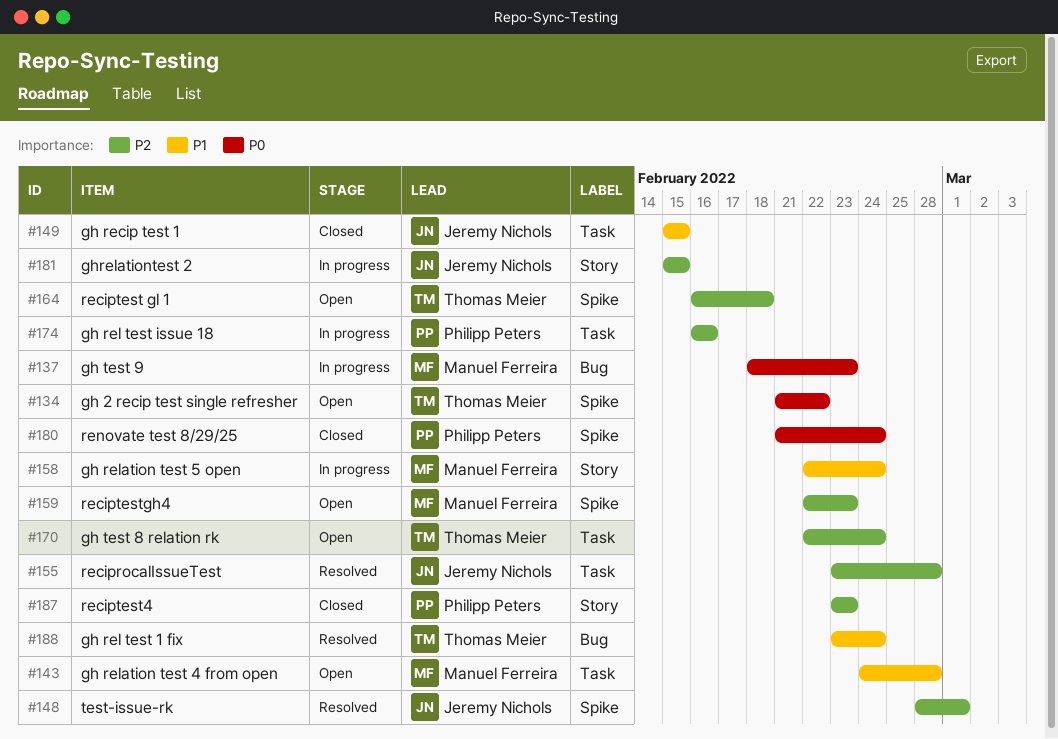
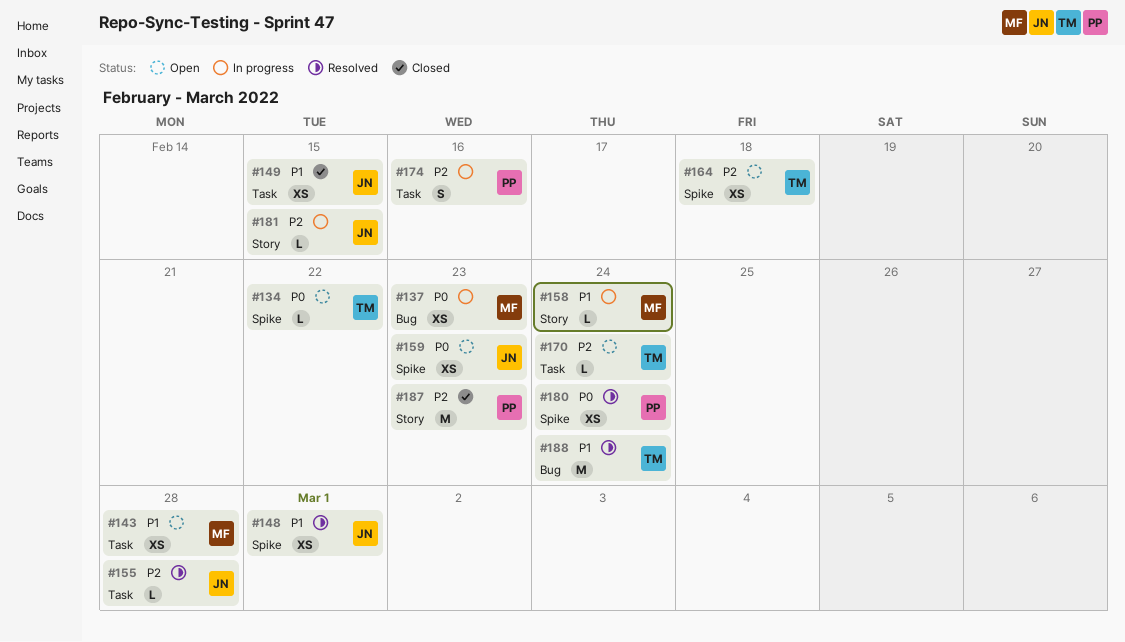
#148, priority: P2 -> P1
#159, owner: Manuel Ferreira -> Jeremy Nichols
#159, priority: P2 -> P0
#180, status: Closed -> Resolved

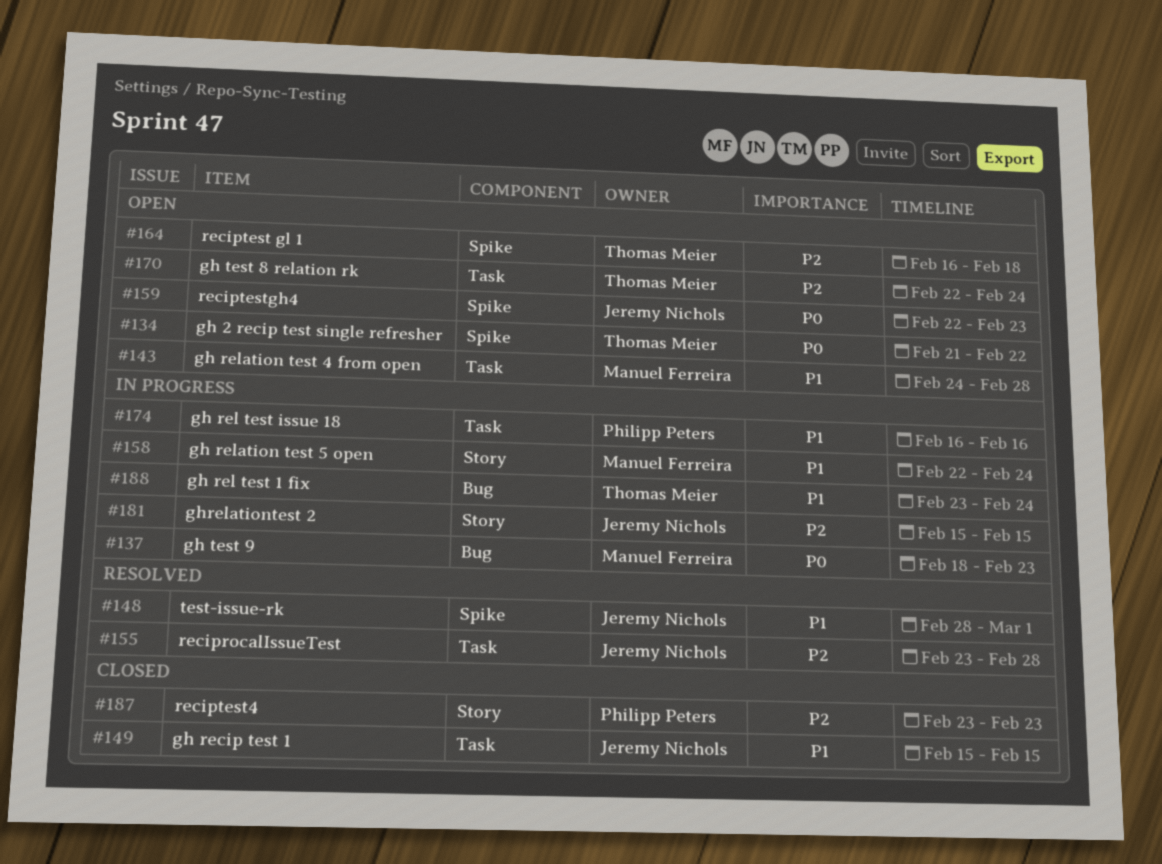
#174, priority: P2 -> P1
#180: present -> none
#188, status: Resolved -> In progress

